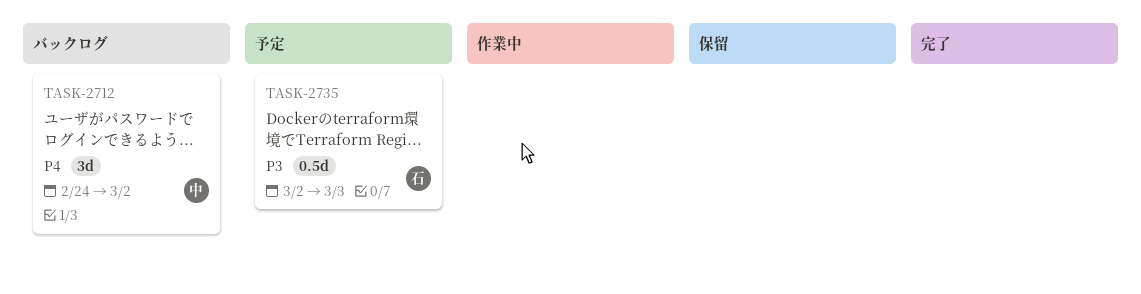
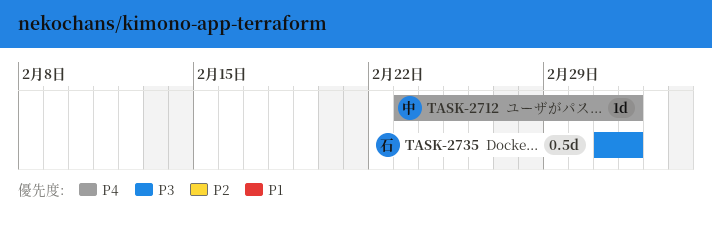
TASK-2712, estimate: 3d -> 1d
TASK-2712, start: Feb 24 -> Feb 23
TASK-2712, due: Mar 2 -> Mar 3

